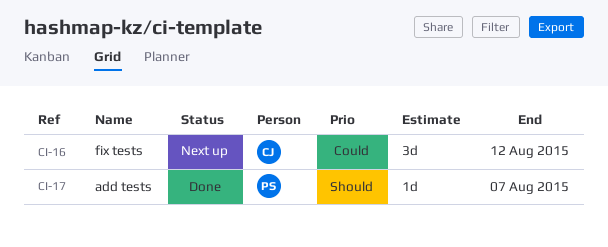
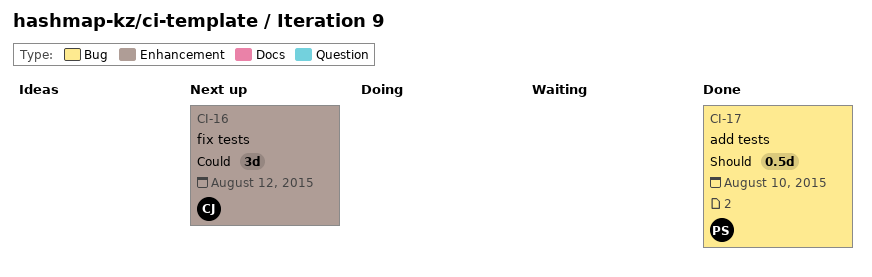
CI-17, estimate: 1d -> 0.5d
CI-17, due: Aug 7 -> Aug 10

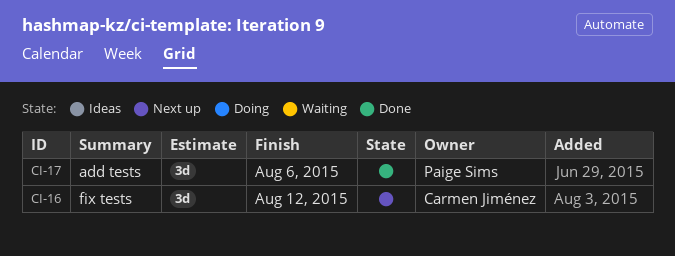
CI-17, estimate: 0.5d -> 3d
CI-17, due: Aug 10 -> Aug 6

